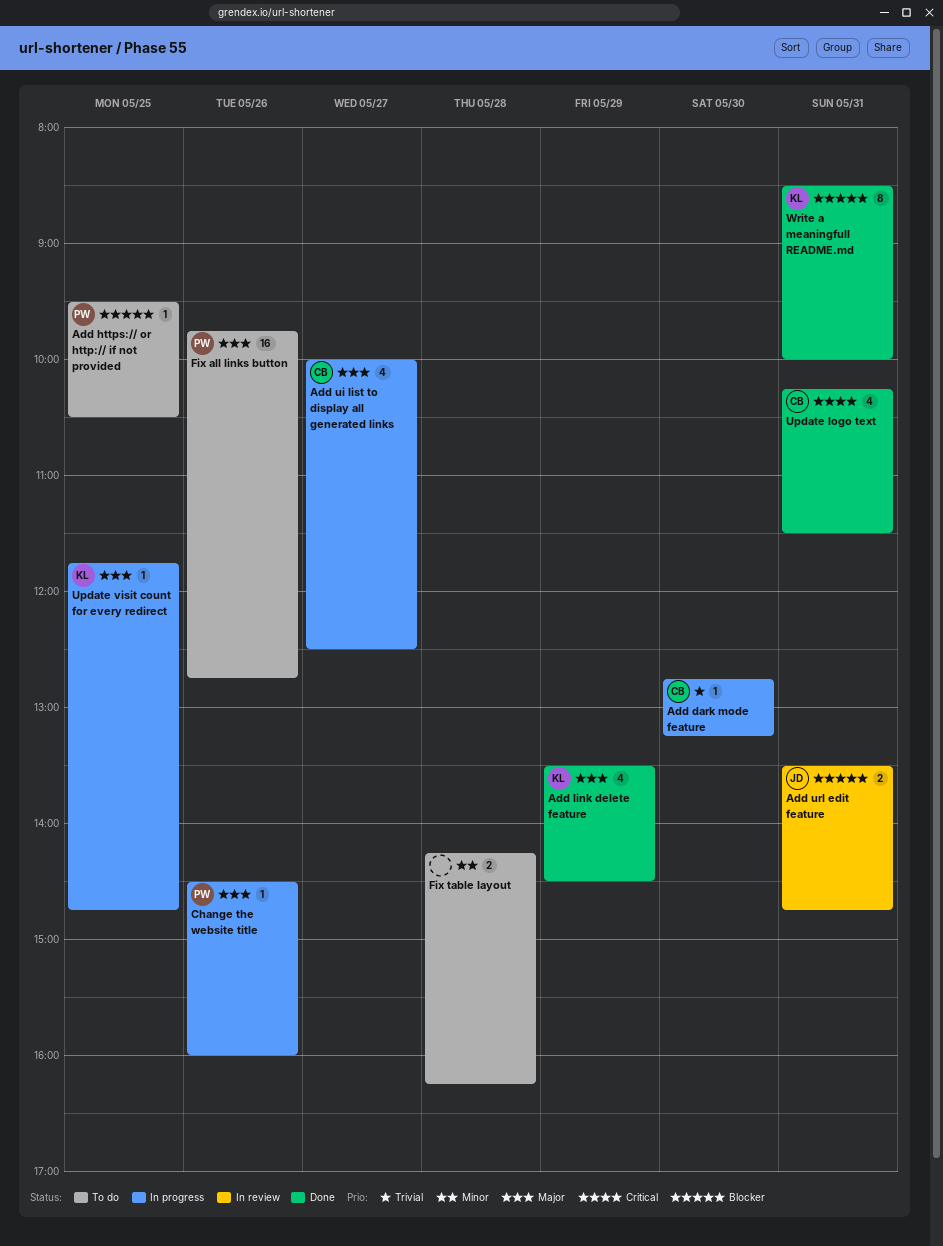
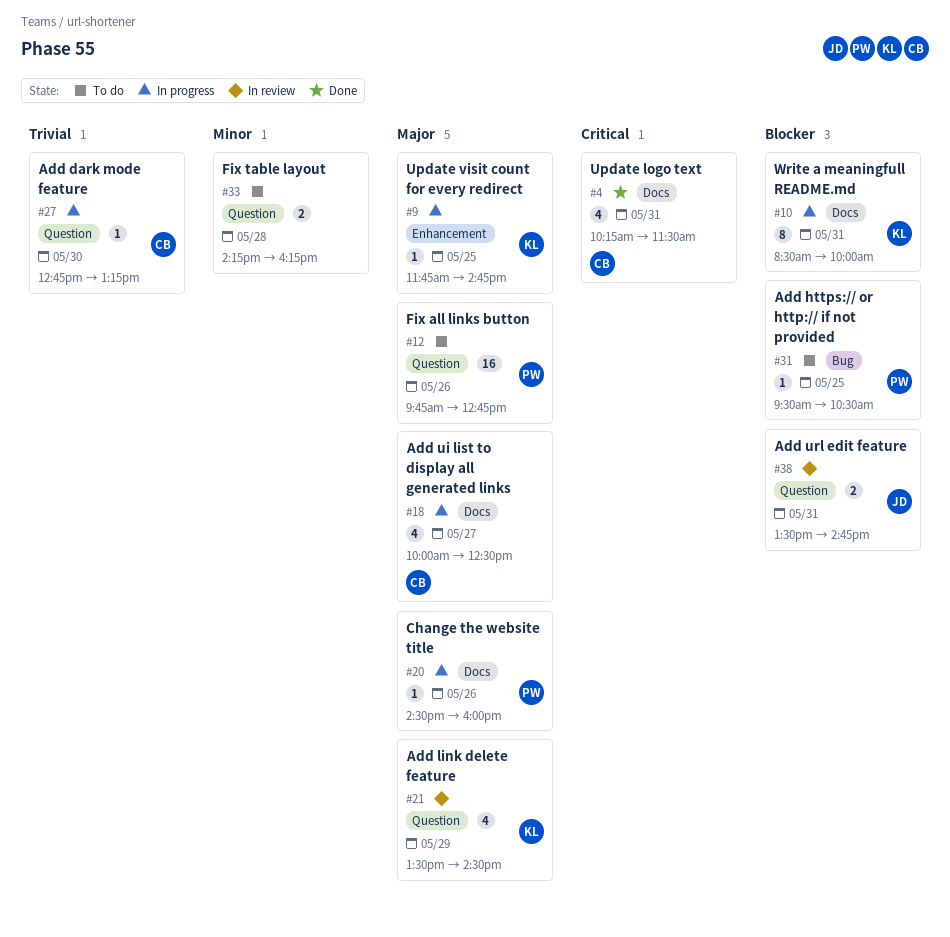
Add link delete feature, status: Done -> In review
Write a meaningfull README.md, status: Done -> In progress

